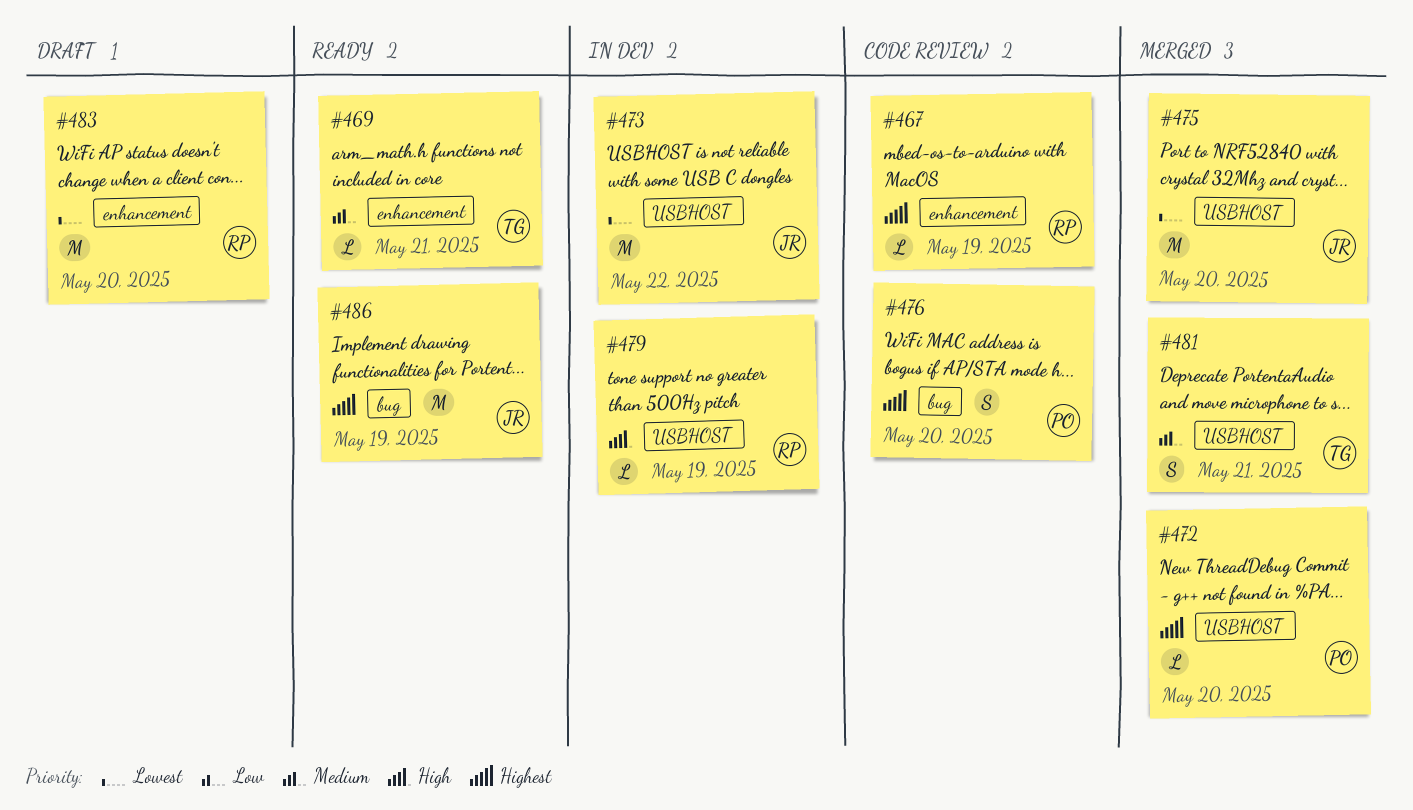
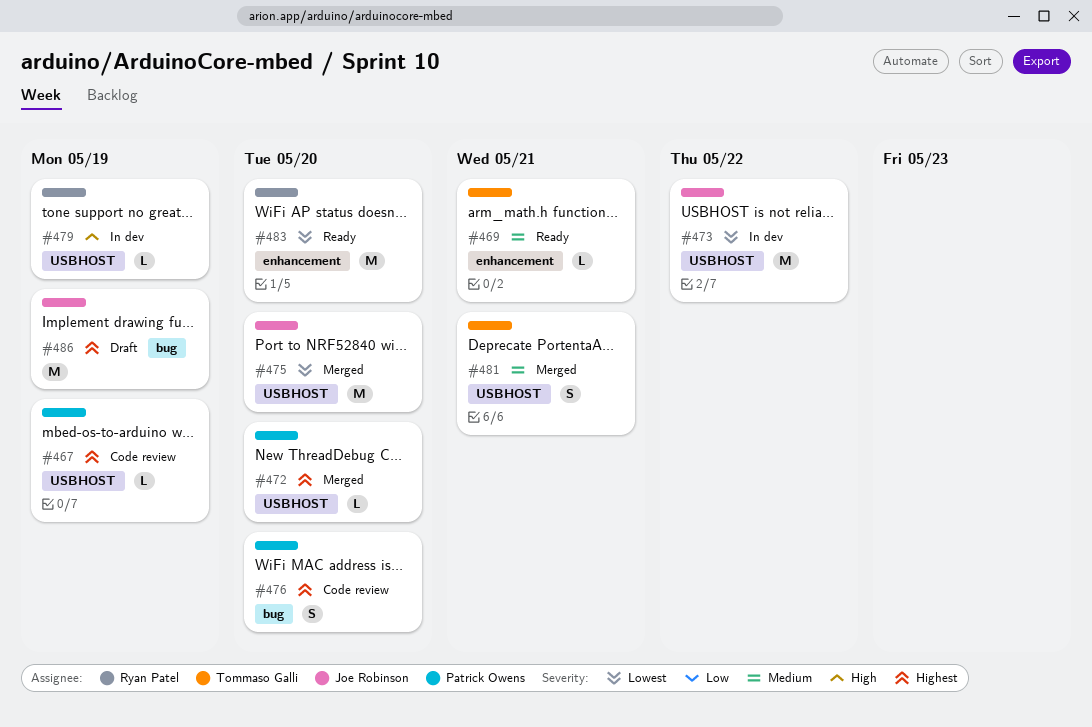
#467, owner: Ryan Patel -> Patrick Owens
#467, label: enhancement -> USBHOST
#483, status: Draft -> Ready
#486, status: Ready -> Draft

